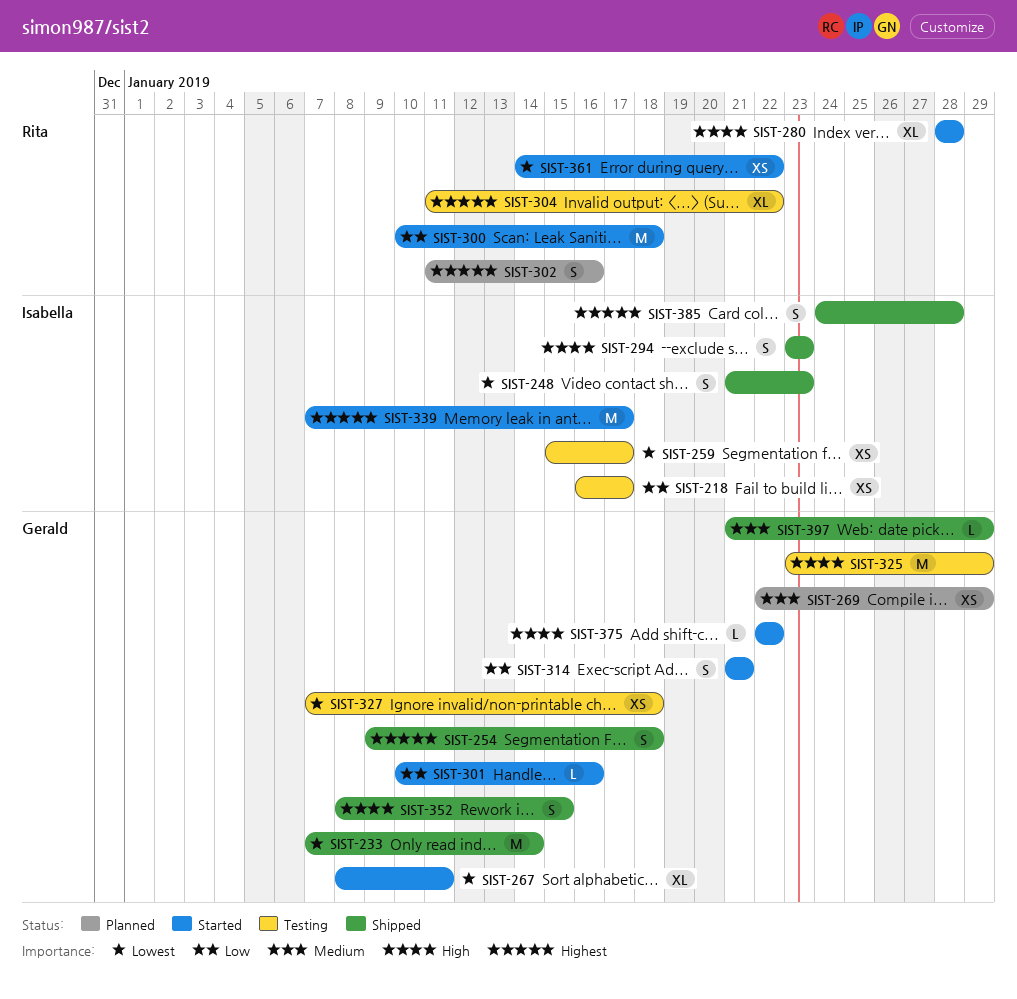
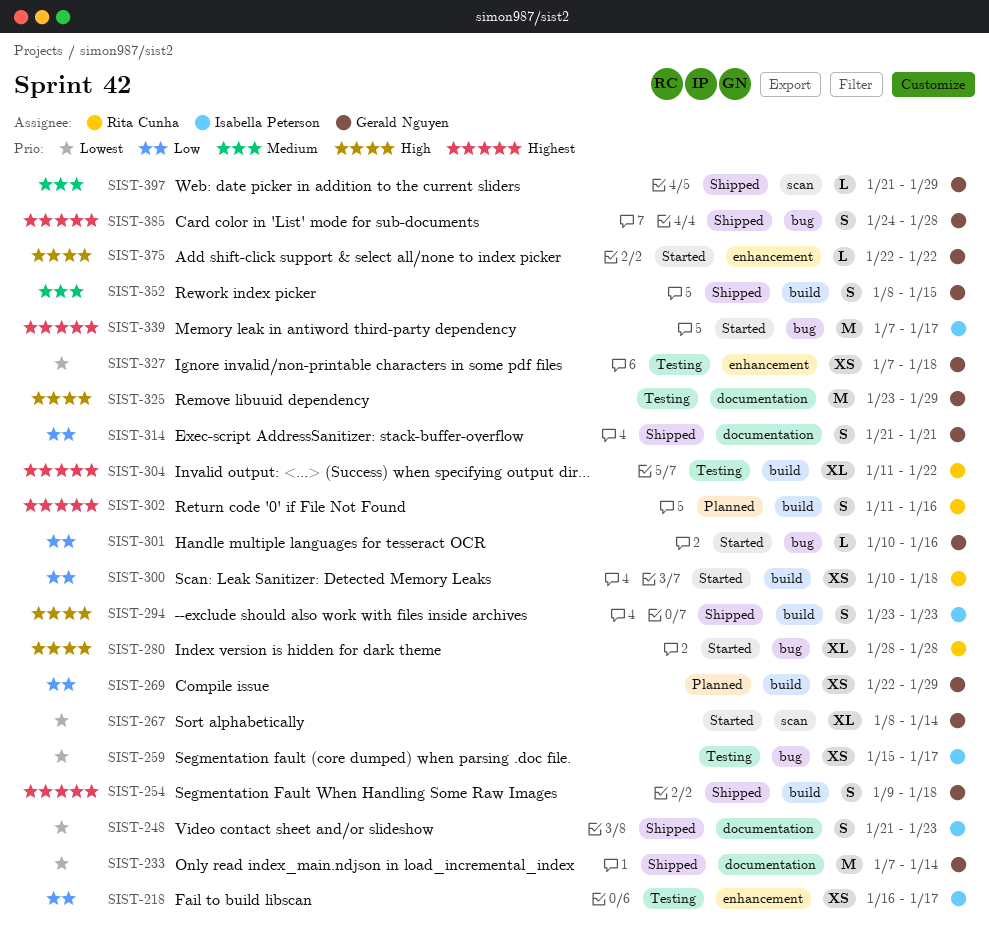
SIST-267, due: Jan 11 -> Jan 14
SIST-269, priority: Medium -> Low
SIST-300, estimate: M -> XS
SIST-314, status: Started -> Shipped
SIST-352, priority: High -> Medium
SIST-361: present -> none
SIST-385, owner: Isabella Peterson -> Gerald Nguyen

